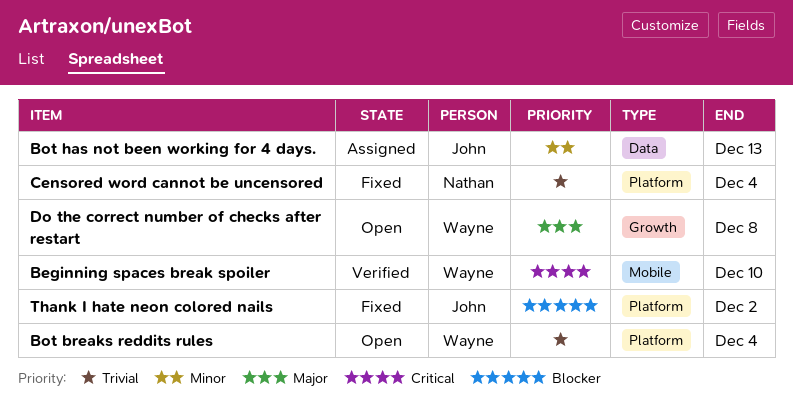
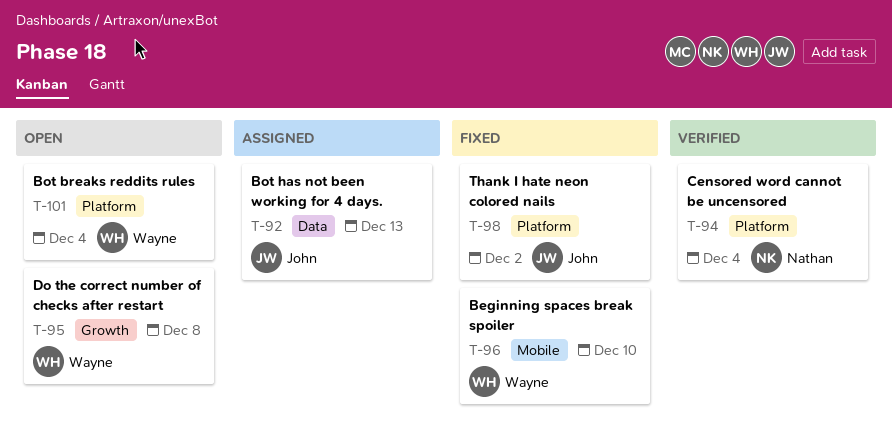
Beginning spaces break spoiler, status: Verified -> Fixed
Censored word cannot be uncensored, status: Fixed -> Verified

